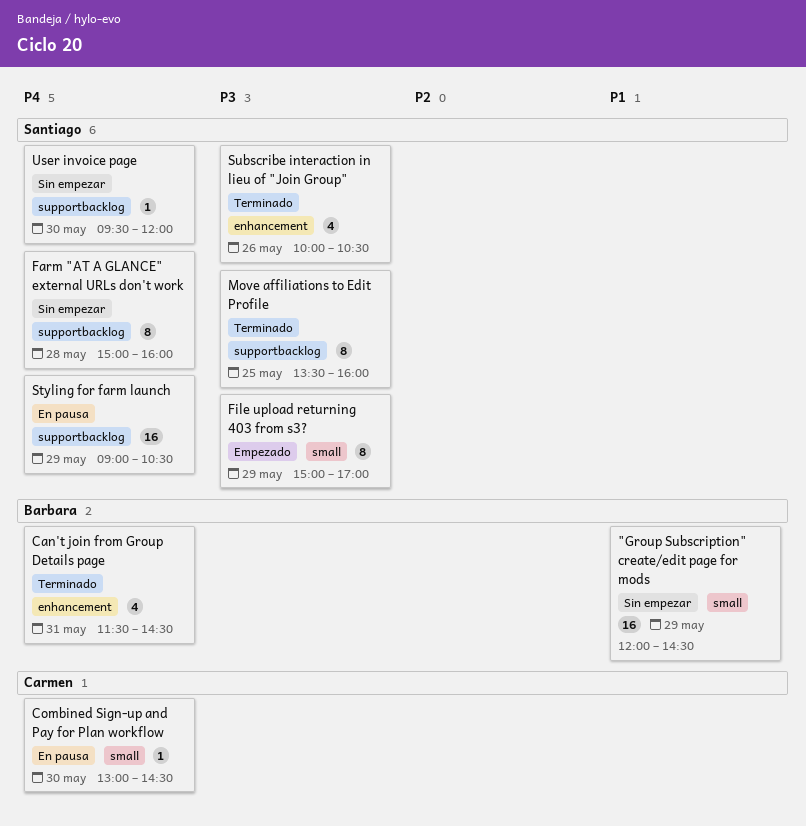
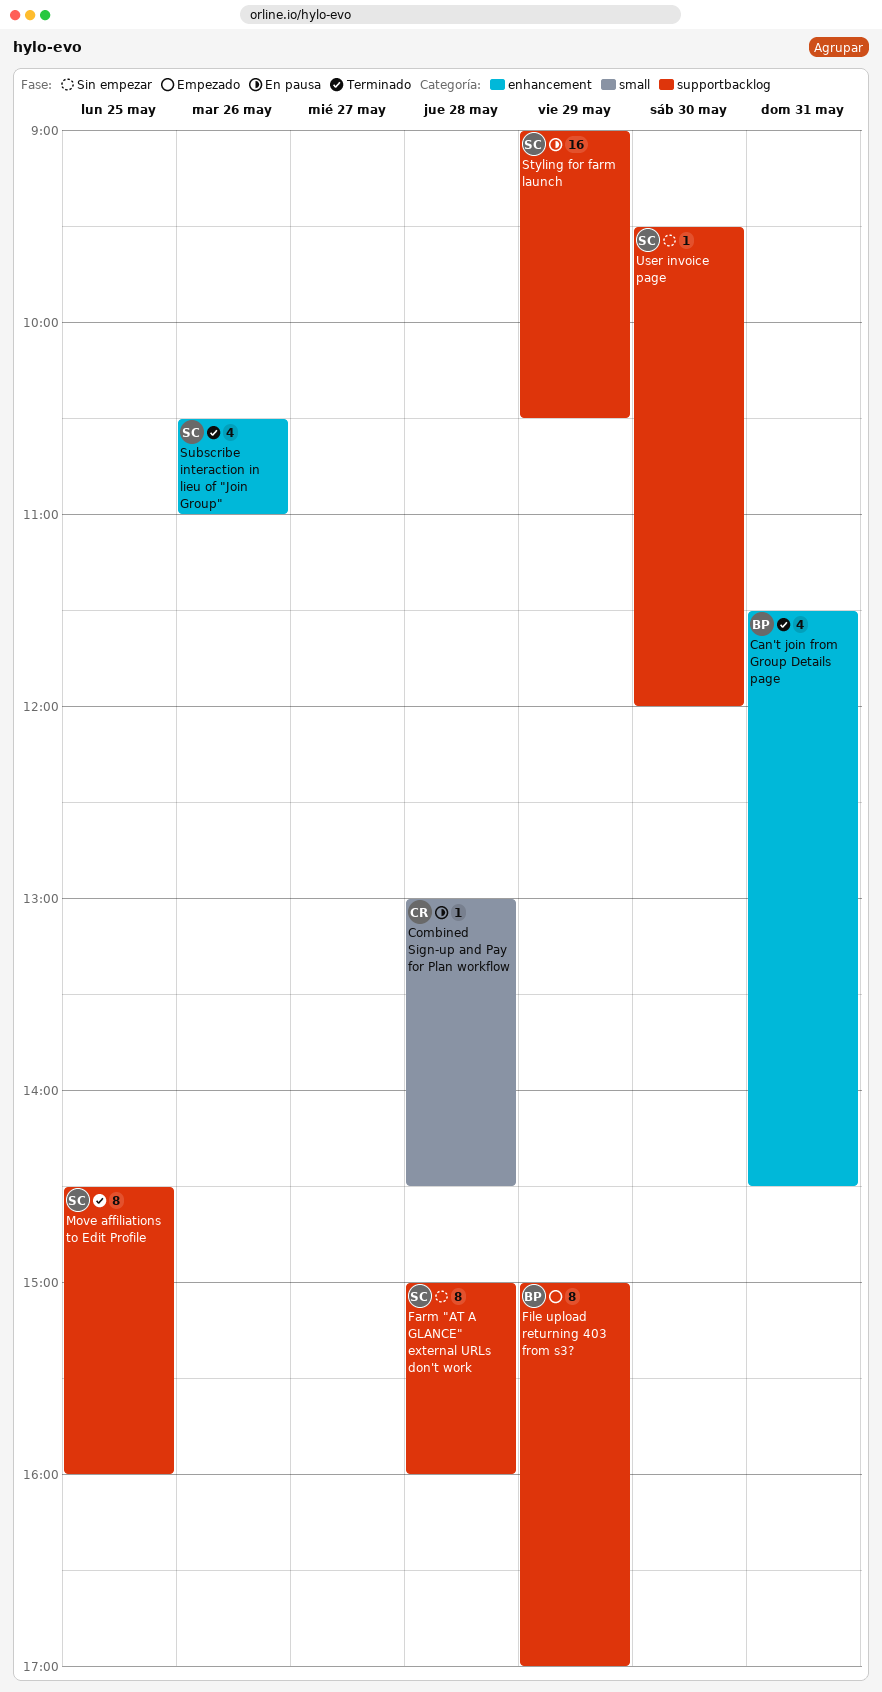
"Group Subscription" create/edit page for mods: present -> none
Combined Sign-up and Pay for Plan workflow, day: May 30 -> May 28
File upload returning 403 from s3?, owner: Santiago -> Barbara
File upload returning 403 from s3?, label: small -> supportbacklog
Move affiliations to Edit Profile, begins: 13:30 -> 14:30
Subscribe interaction in lieu of "Join Group", begins: 10:00 -> 10:30
Subscribe interaction in lieu of "Join Group", ends: 10:30 -> 11:00

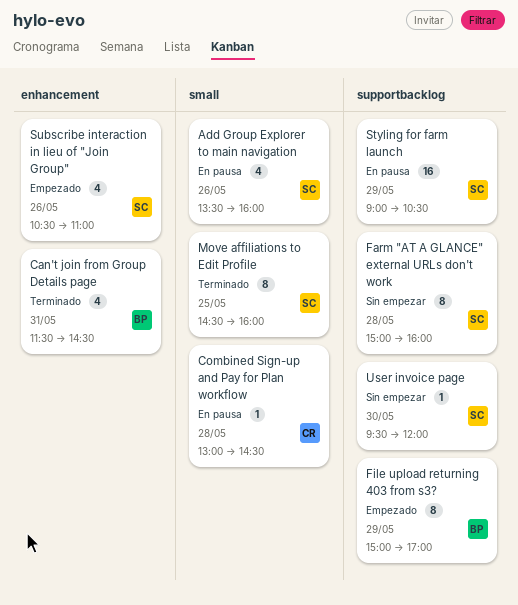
Add Group Explorer to main navigation: none -> present
Move affiliations to Edit Profile, label: supportbacklog -> small
Subscribe interaction in lieu of "Join Group", status: Terminado -> Empezado

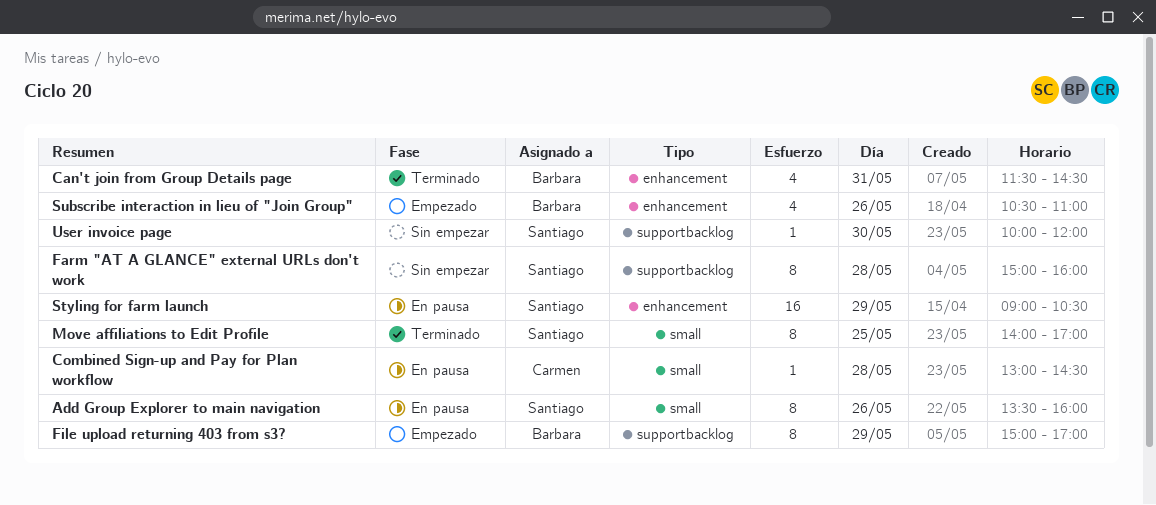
Add Group Explorer to main navigation, estimate: 4 -> 8
Move affiliations to Edit Profile, begins: 14:30 -> 14:00
Move affiliations to Edit Profile, ends: 16:00 -> 17:00
Styling for farm launch, label: supportbacklog -> enhancement
Subscribe interaction in lieu of "Join Group", owner: Santiago -> Barbara
User invoice page, begins: 09:30 -> 10:00

